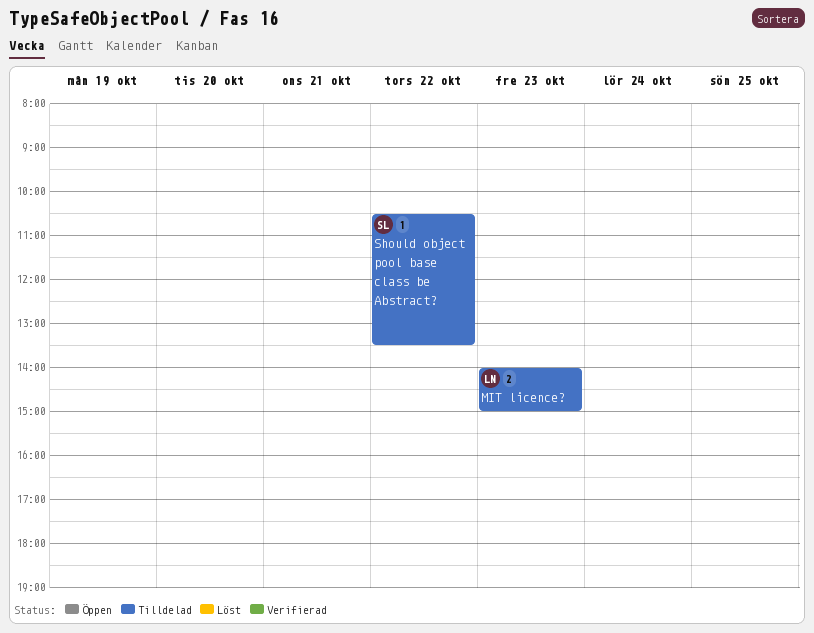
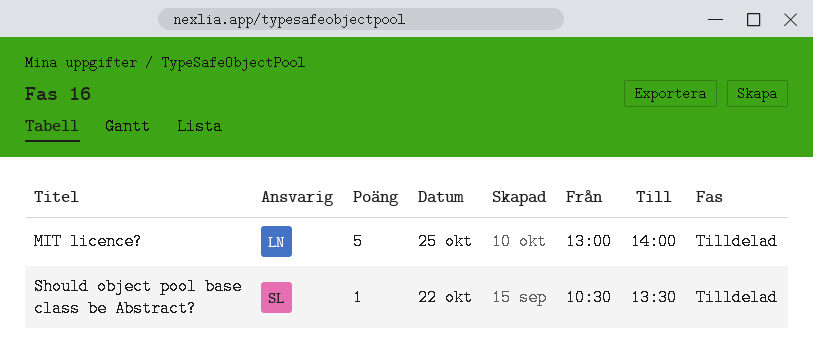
MIT licence?, estimate: 2 -> 5
MIT licence?, day: Oct 23 -> Oct 25
MIT licence?, begins: 14:00 -> 13:00
MIT licence?, ends: 15:00 -> 14:00

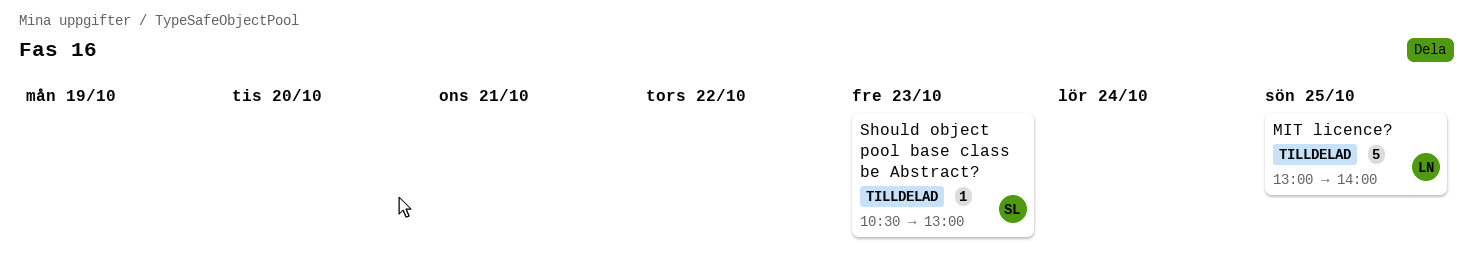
Should object pool base class be Abstract?, day: Oct 22 -> Oct 23
Should object pool base class be Abstract?, ends: 13:30 -> 13:00

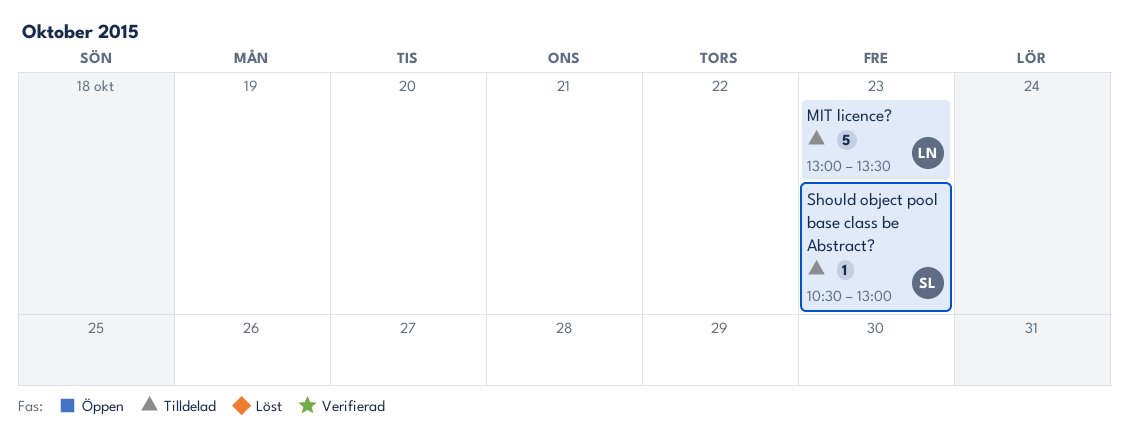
MIT licence?, day: Oct 25 -> Oct 23
MIT licence?, ends: 14:00 -> 13:30

